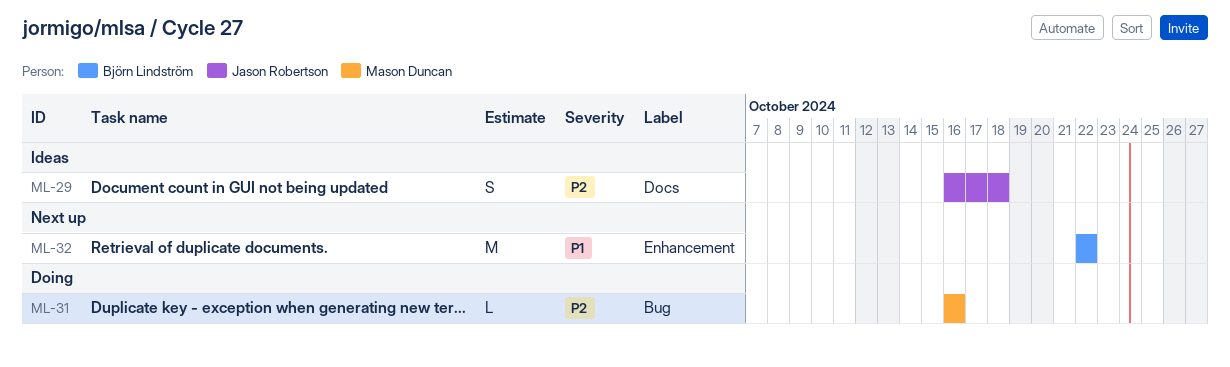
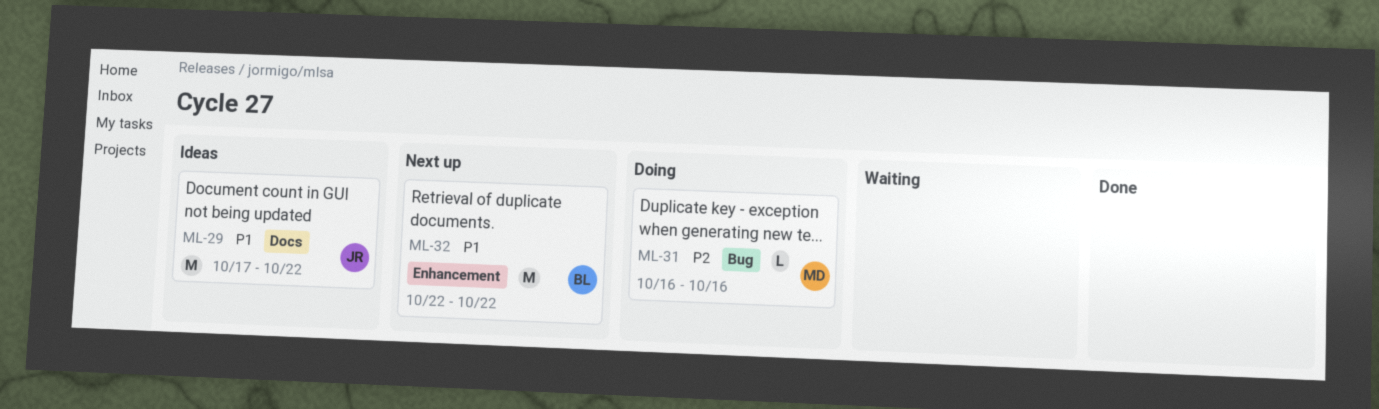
ML-29, priority: P2 -> P1
ML-29, estimate: S -> M
ML-29, start: Oct 16 -> Oct 17
ML-29, due: Oct 18 -> Oct 22

